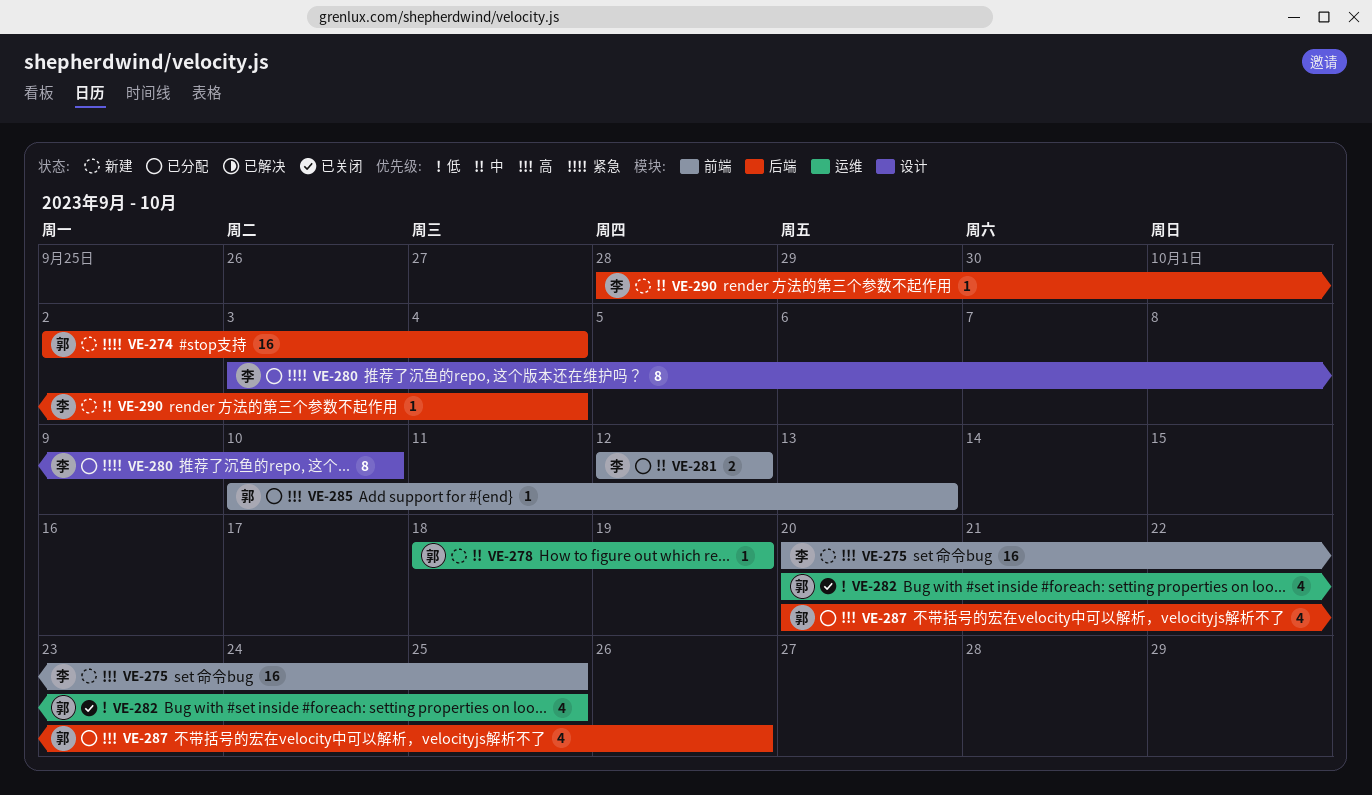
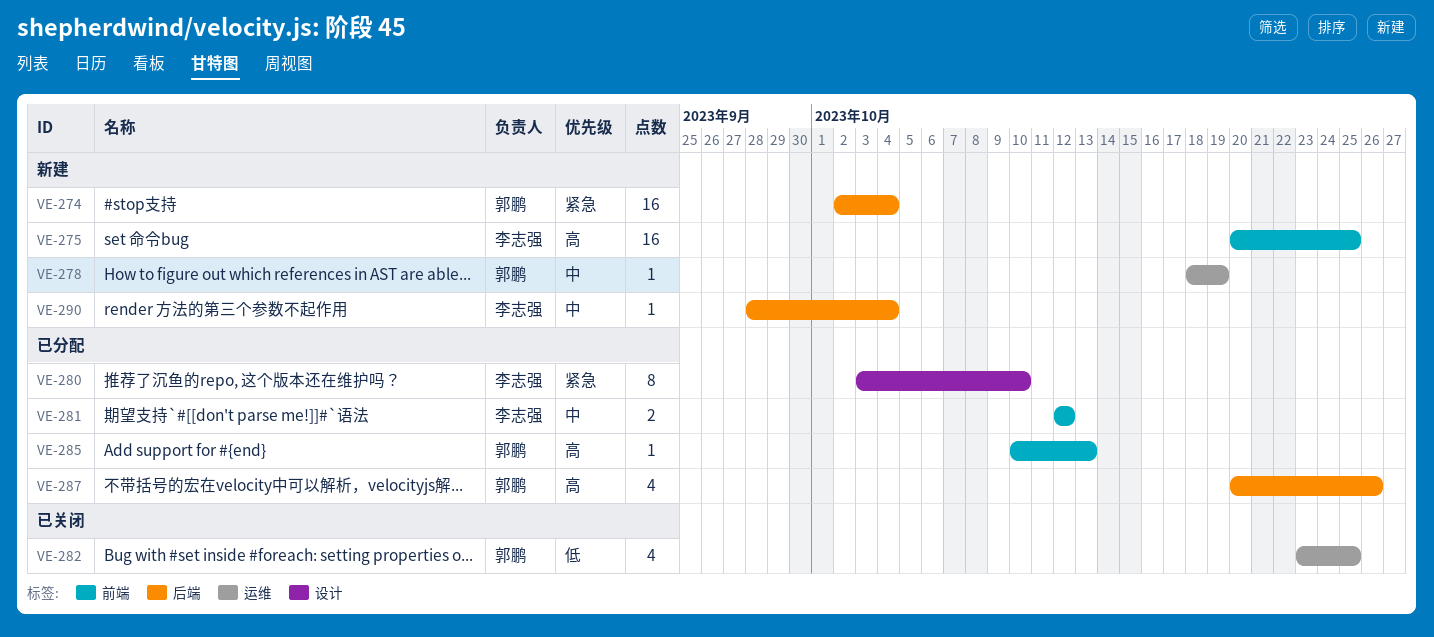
VE-282, start: Oct 20 -> Oct 23

